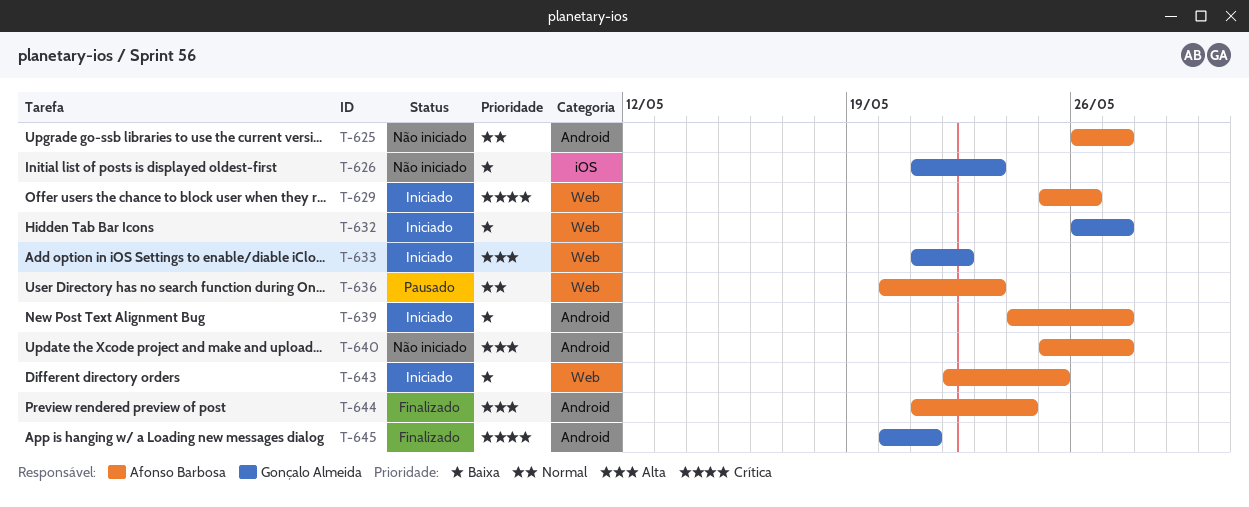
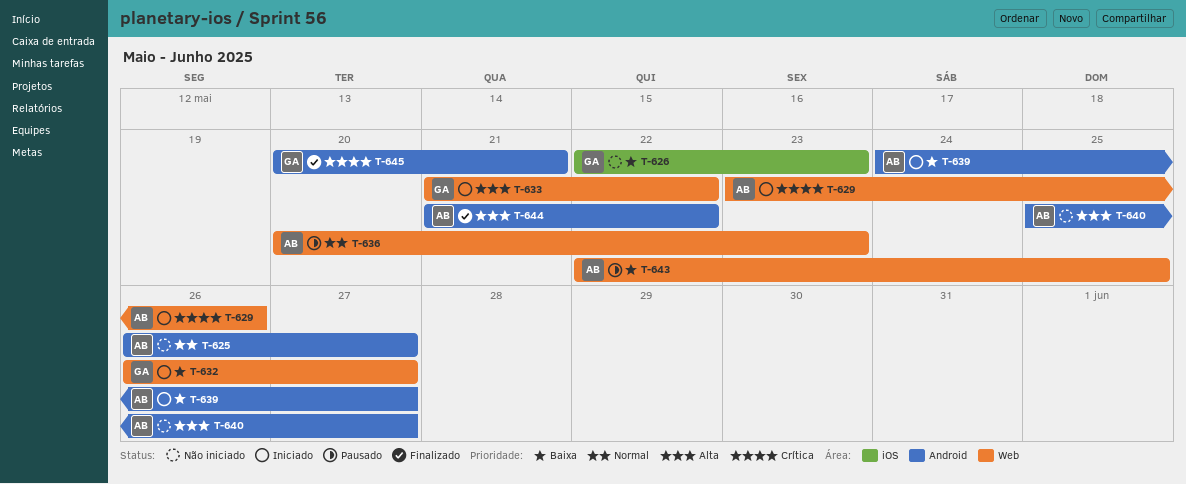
T-626, start: May 21 -> May 22
T-629, start: May 25 -> May 23
T-643, status: Iniciado -> Pausado
T-644, due: May 24 -> May 22

